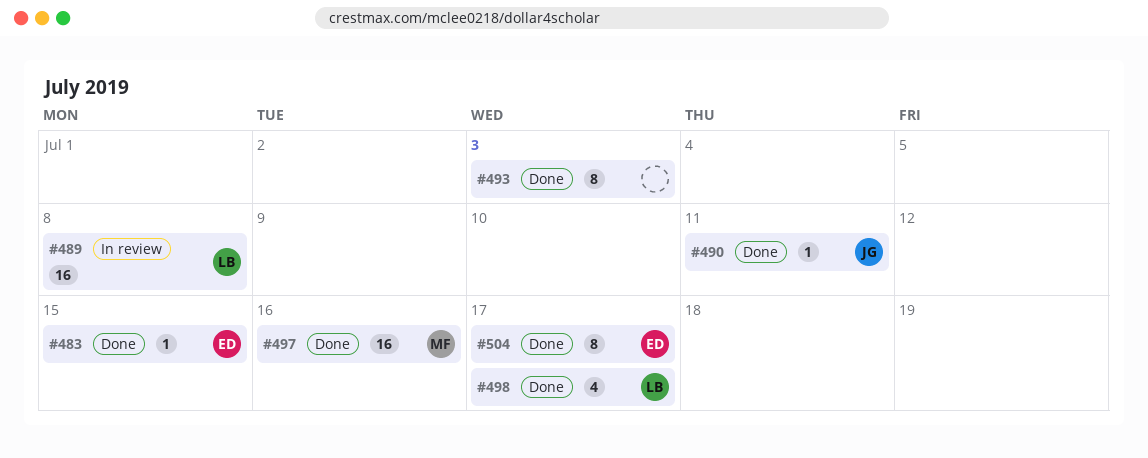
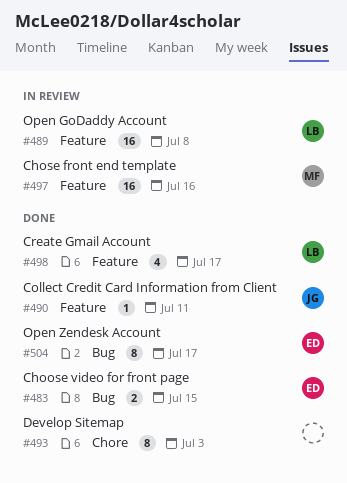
#483, estimate: 1 -> 2
#497, status: Done -> In review

